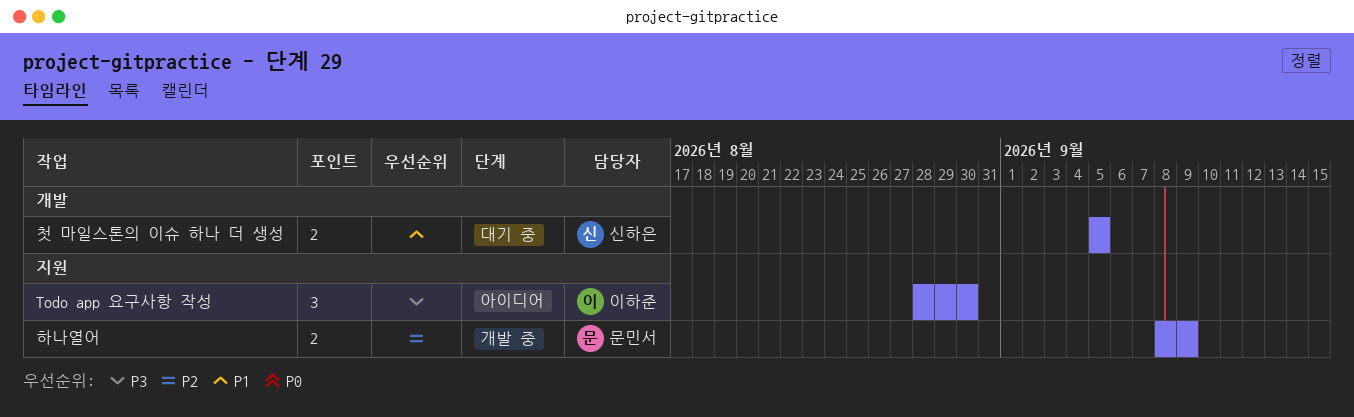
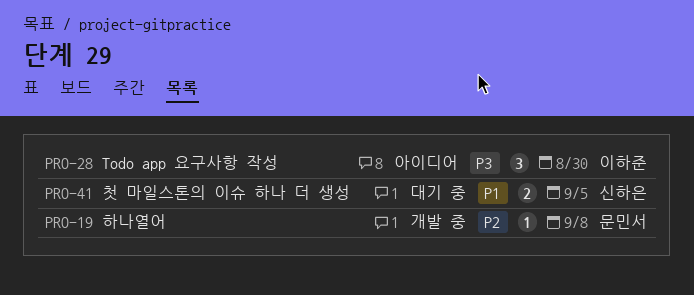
하나열어, estimate: 2 -> 1
하나열어, due: Sep 9 -> Sep 8

